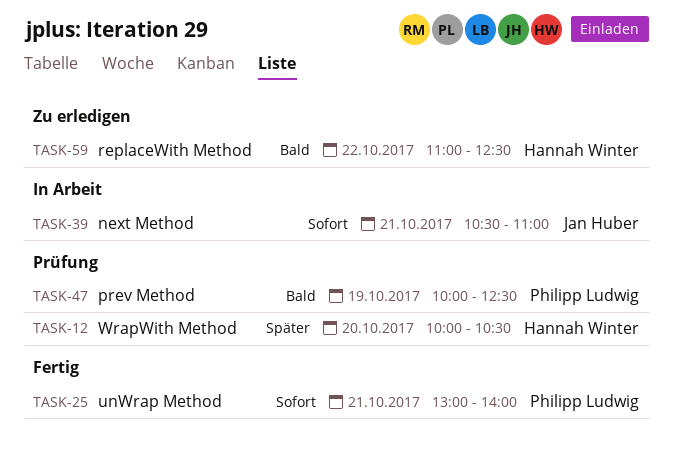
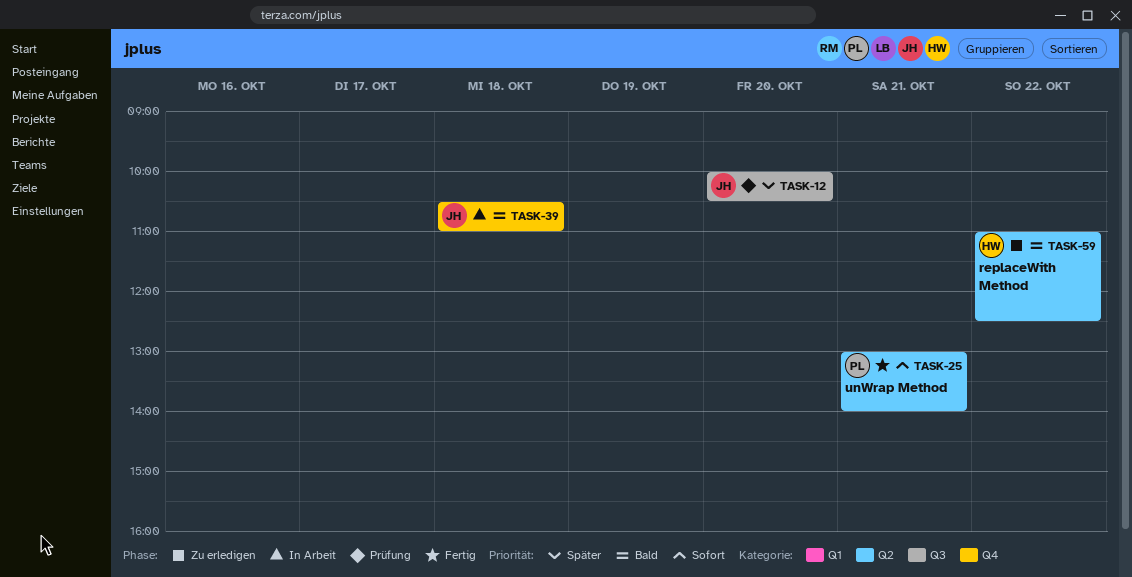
TASK-12, owner: Hannah Winter -> Jan Huber
TASK-39, priority: Sofort -> Bald
TASK-39, day: Oct 21 -> Oct 18
TASK-47: present -> none

